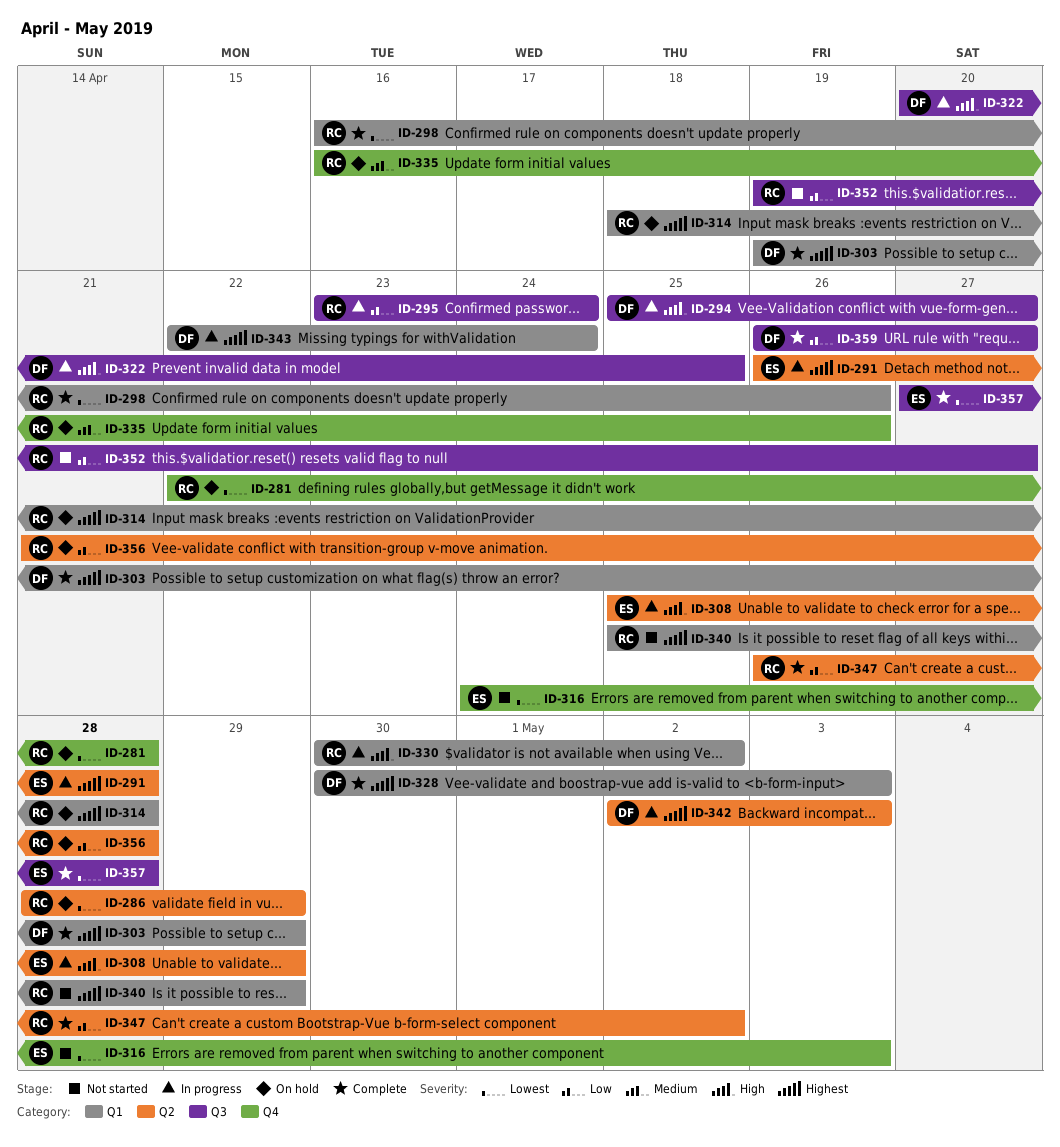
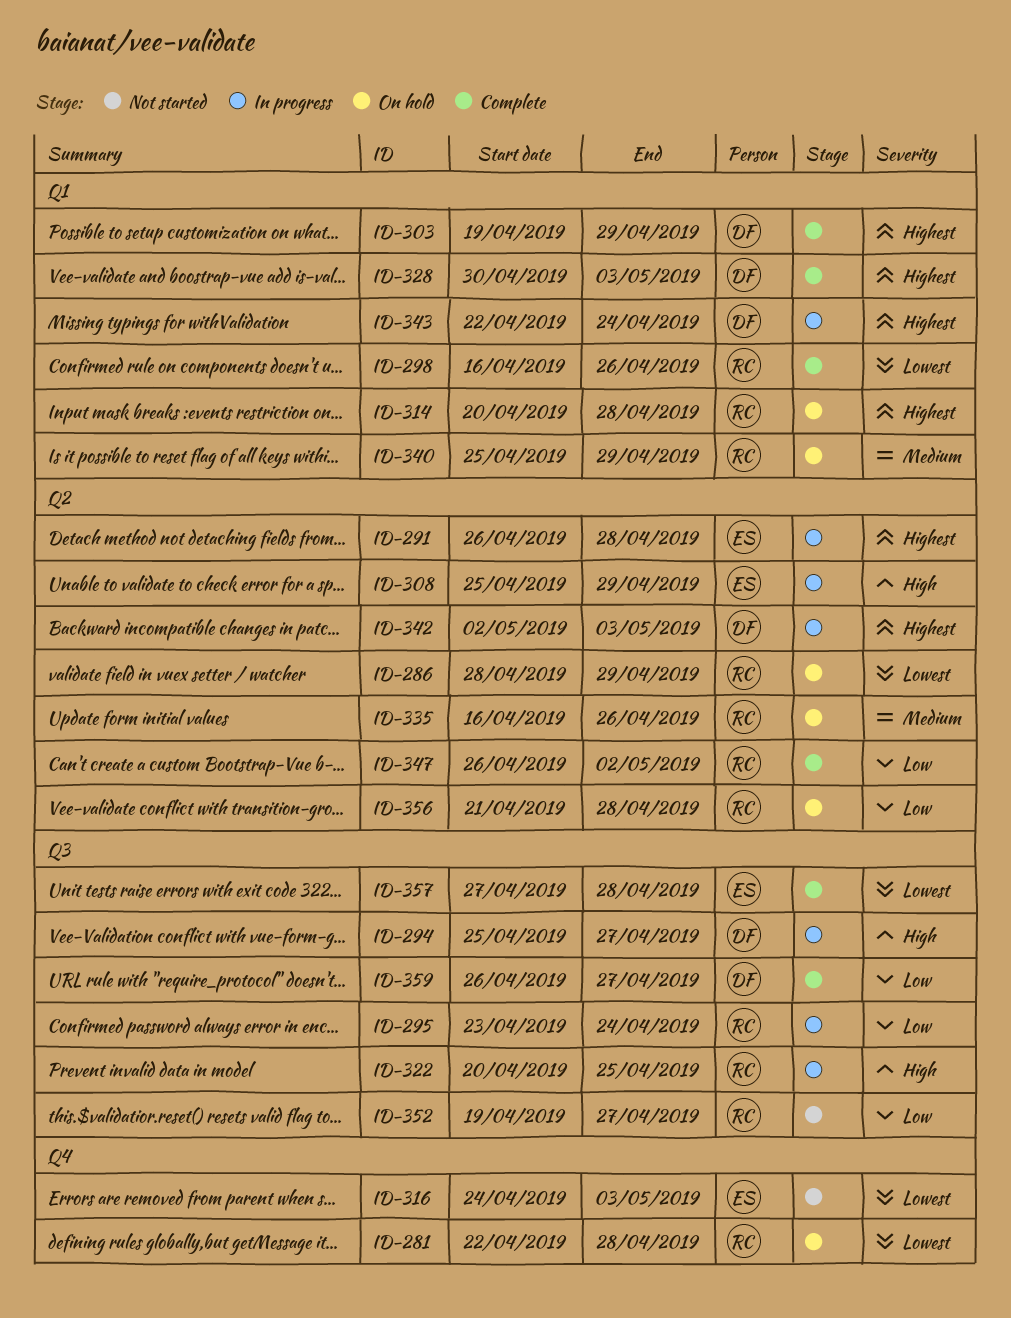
ID-314, start: Apr 18 -> Apr 20
ID-322, owner: DF -> RC
ID-330: present -> none
ID-335, label: Q4 -> Q2
ID-340, status: Not started -> On hold
ID-340, priority: Highest -> Medium

